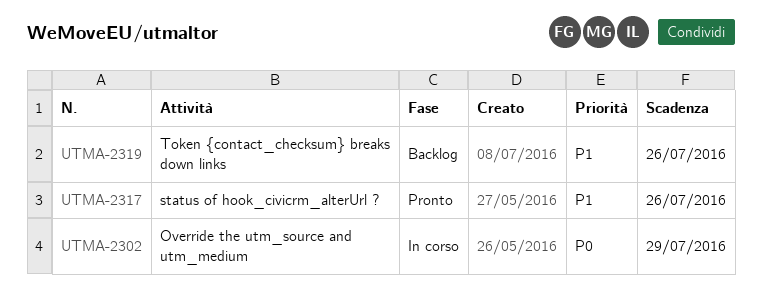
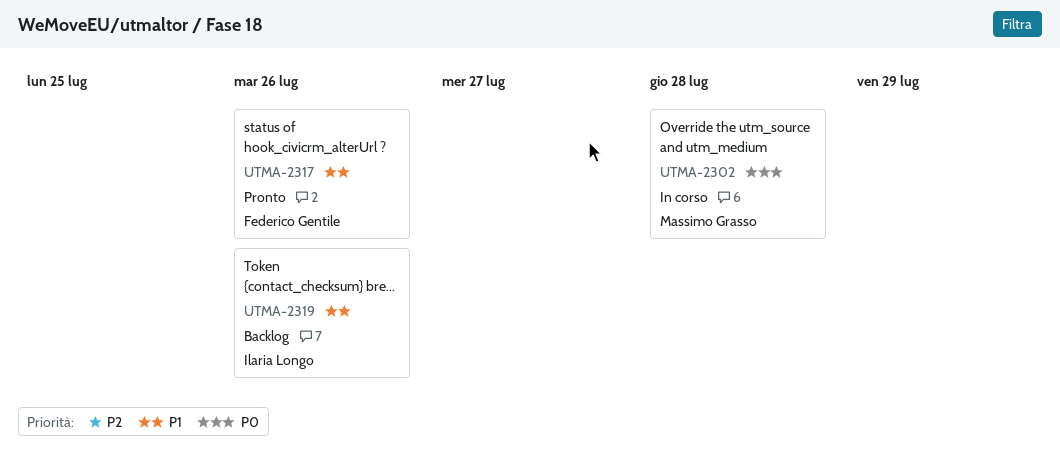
UTMA-2302, due: Jul 29 -> Jul 28

